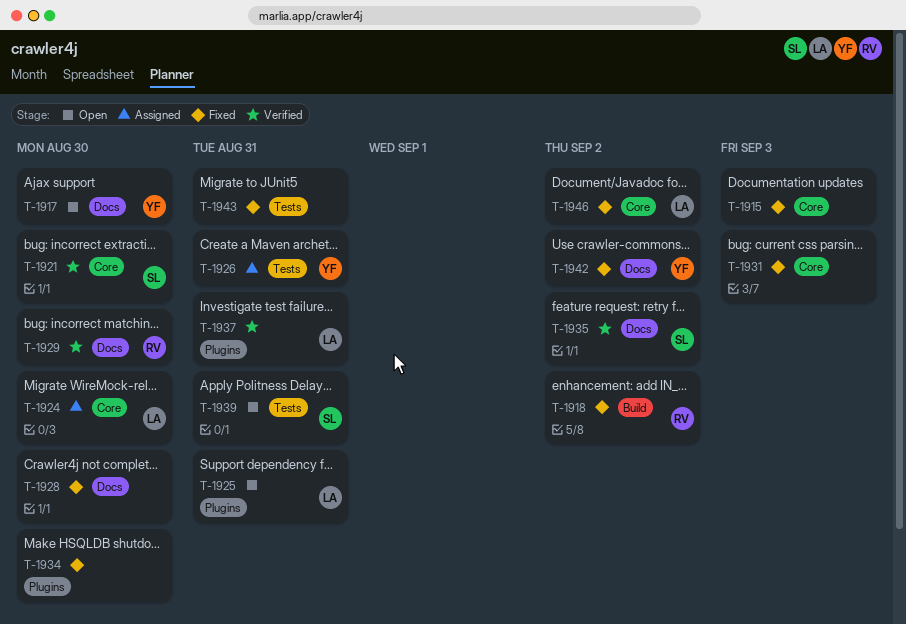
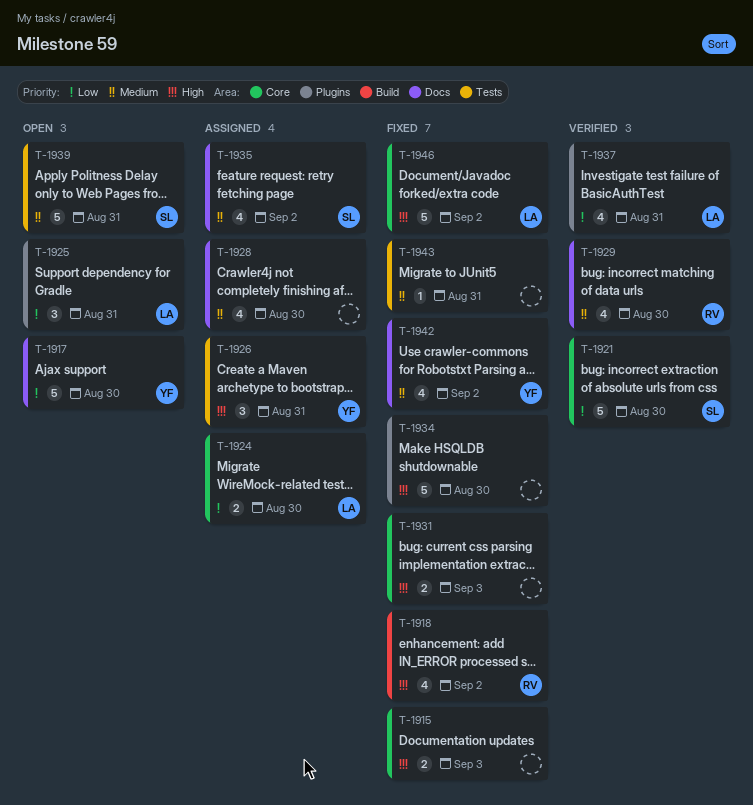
T-1928, status: Fixed -> Assigned
T-1935, status: Verified -> Assigned

